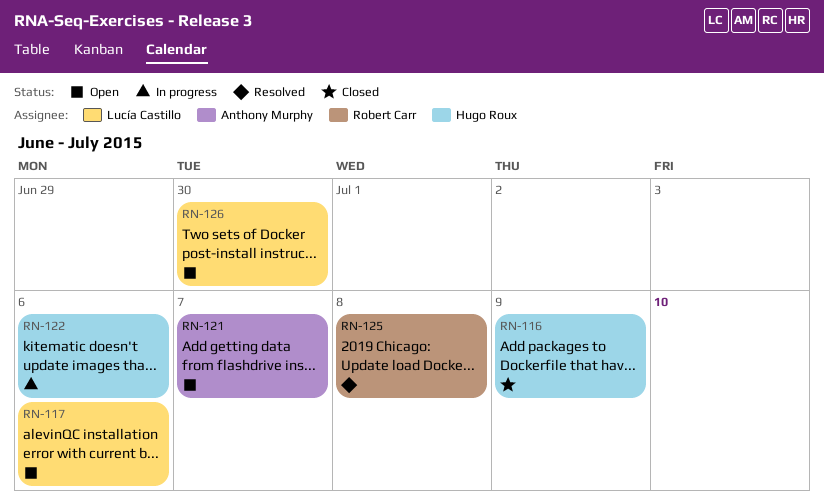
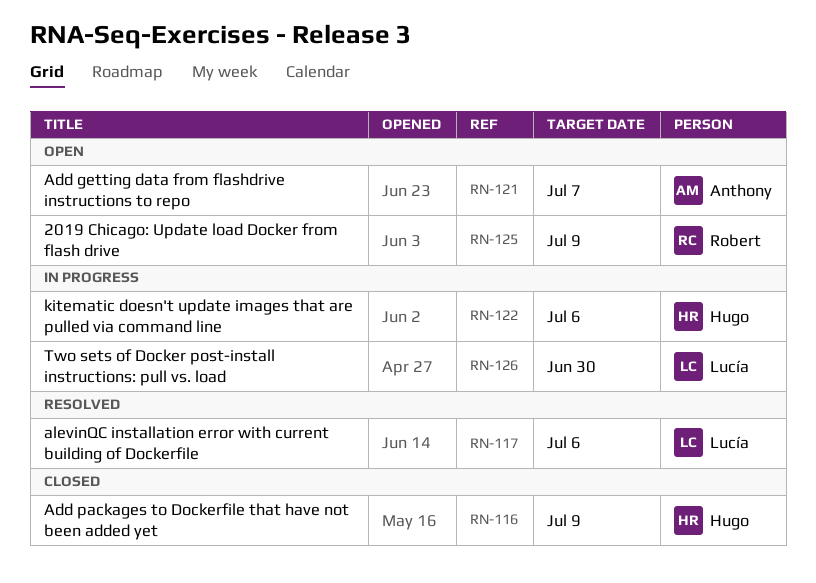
RN-117, status: Open -> Resolved
RN-125, status: Resolved -> Open
RN-125, due: Jul 8 -> Jul 9
RN-126, status: Open -> In progress

